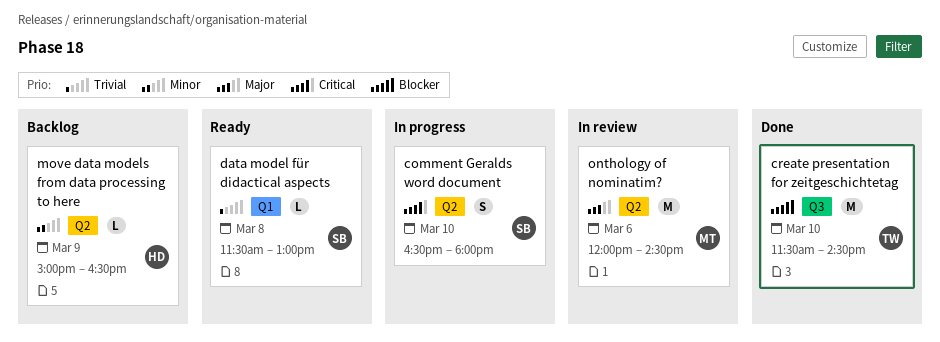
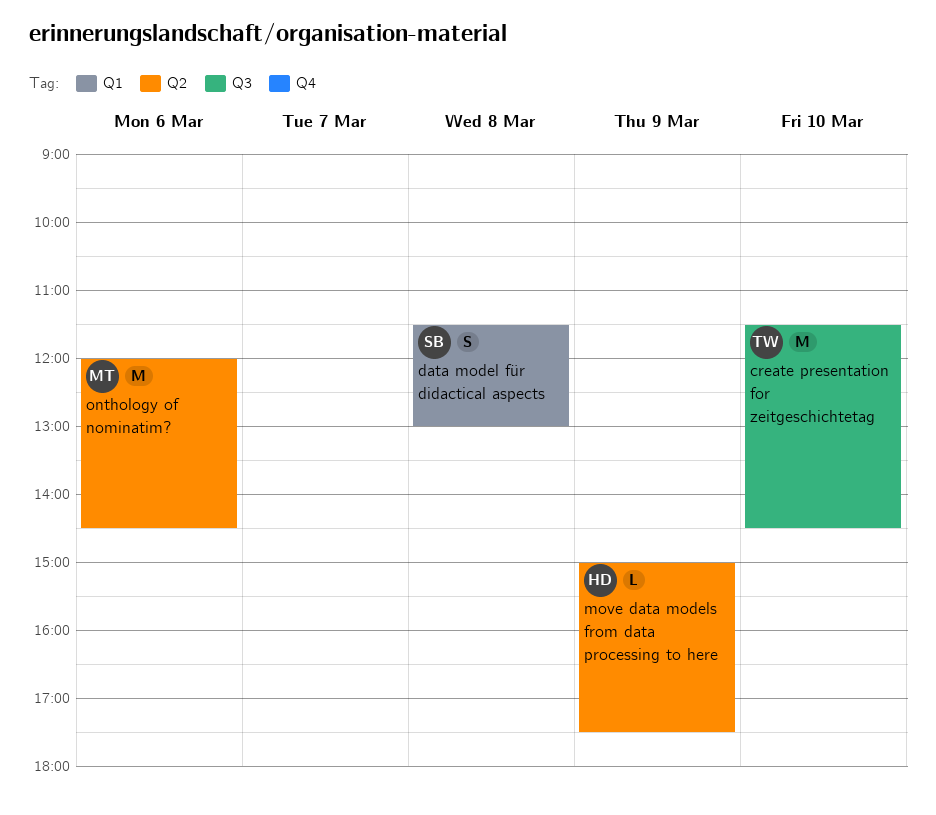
comment Geralds word document: present -> none
data model für didactical aspects, estimate: L -> S
move data models from data processing to here, ends: 16:30 -> 17:30

